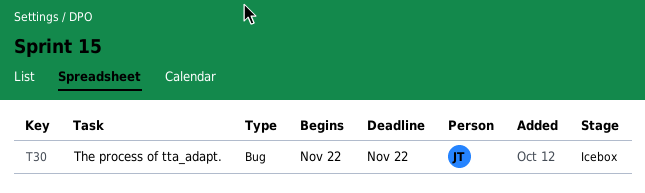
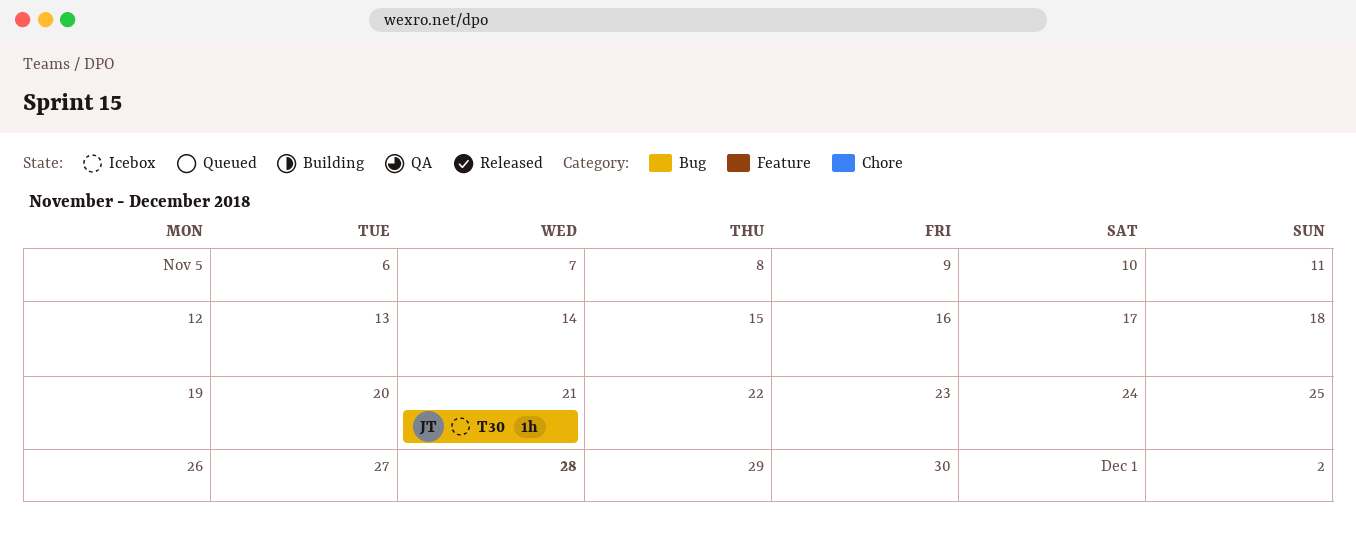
T30, start: Nov 22 -> Nov 21
T30, due: Nov 22 -> Nov 21

